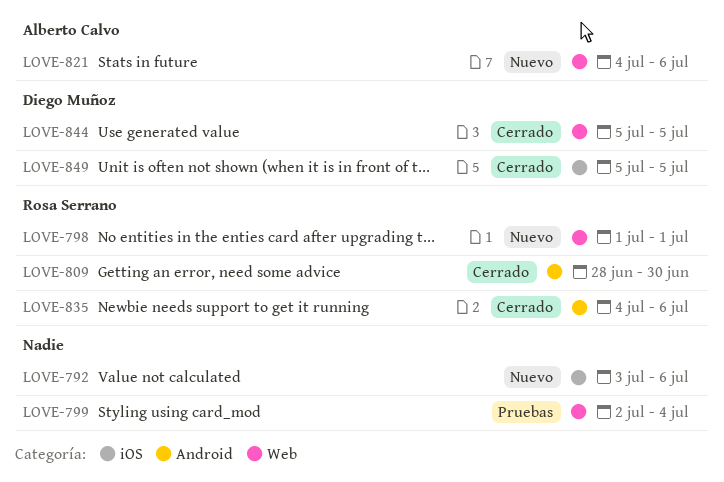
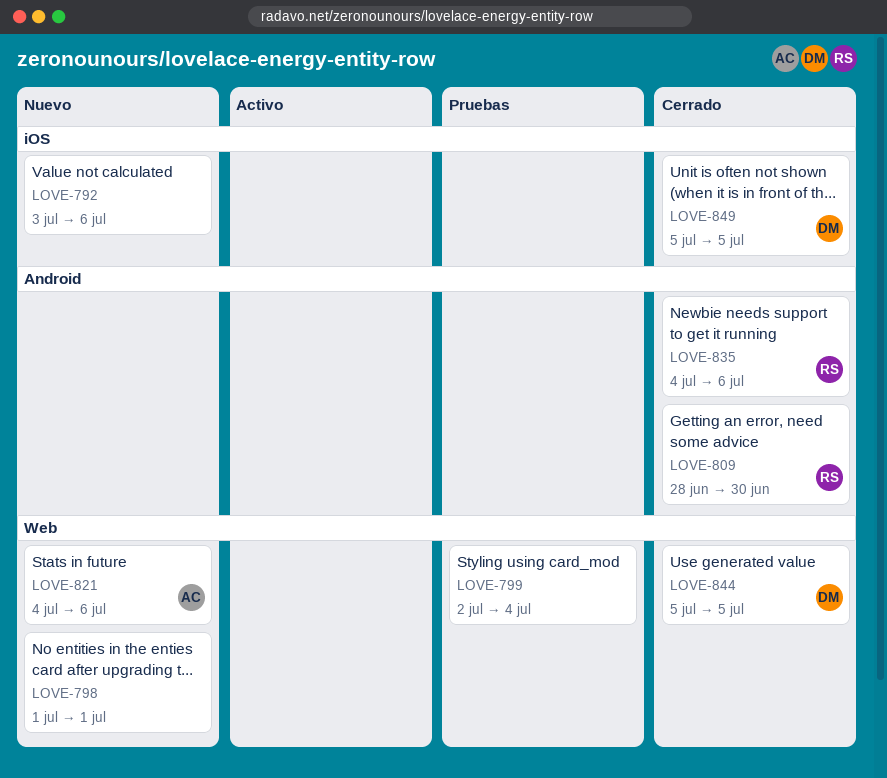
LOVE-798, owner: Rosa Serrano -> none

